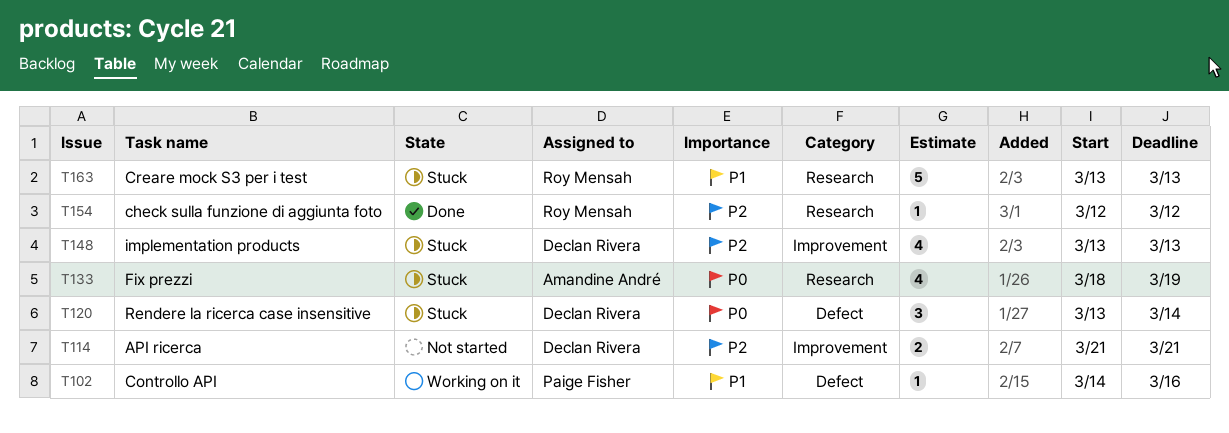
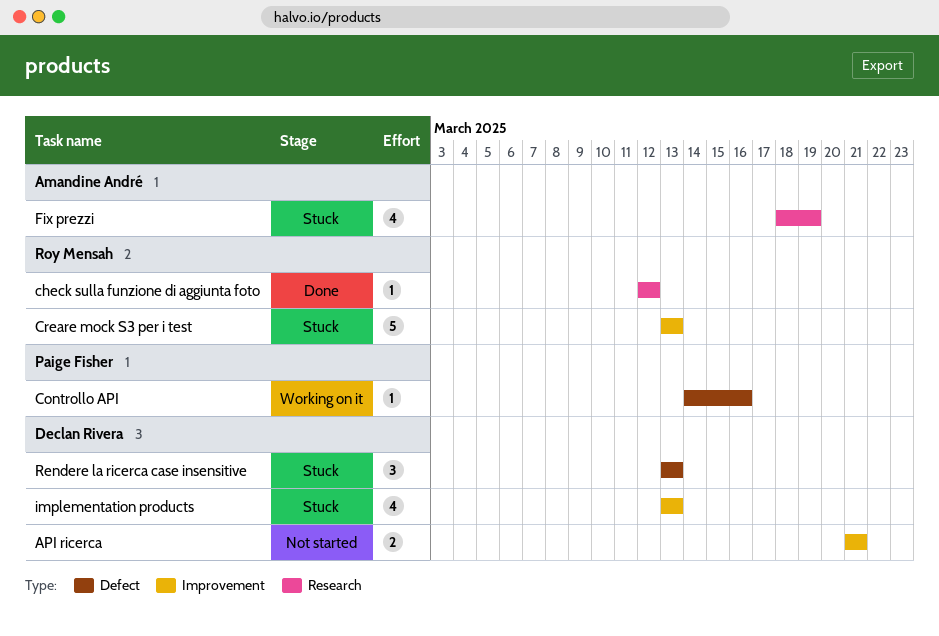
Creare mock S3 per i test, label: Research -> Improvement
Rendere la ricerca case insensitive, due: Mar 14 -> Mar 13

